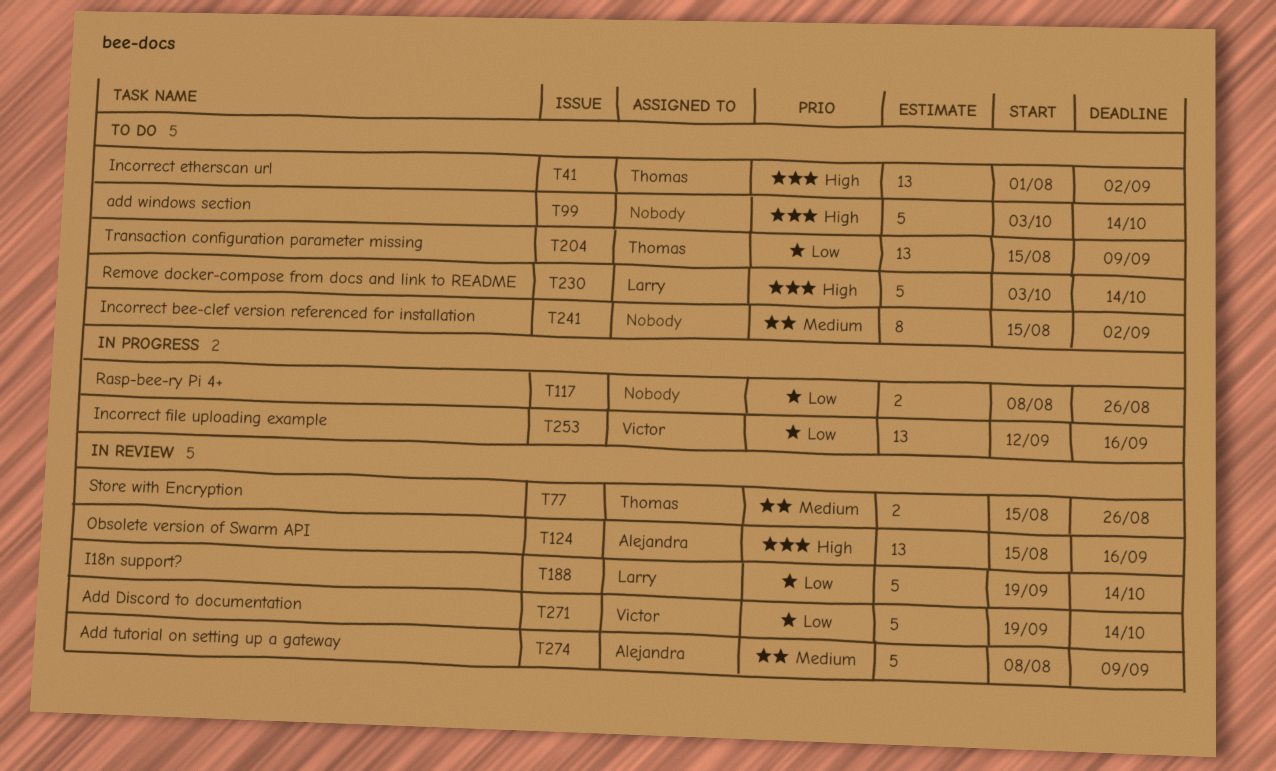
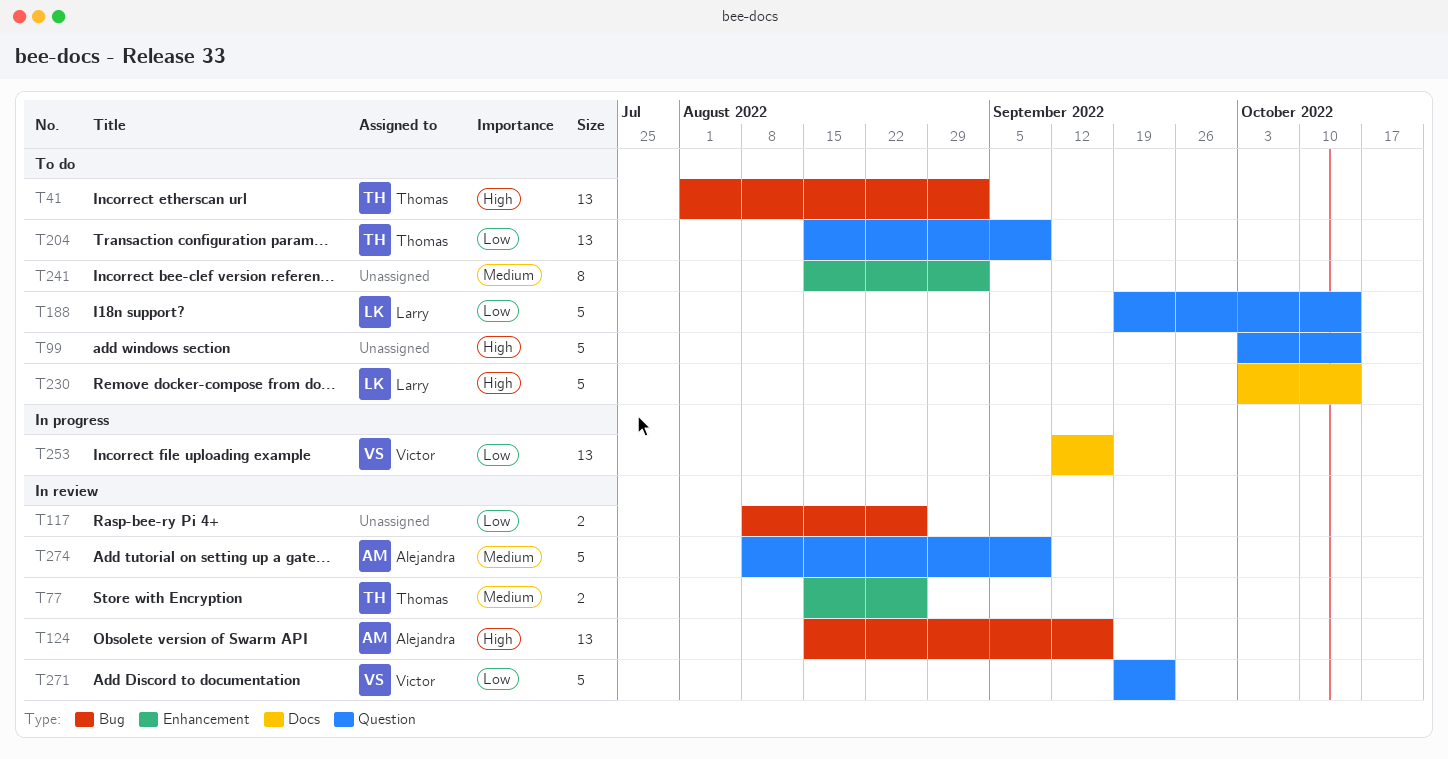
T117, status: In progress -> In review
T188, status: In review -> To do
T271, due: Oct 14 -> Sep 23

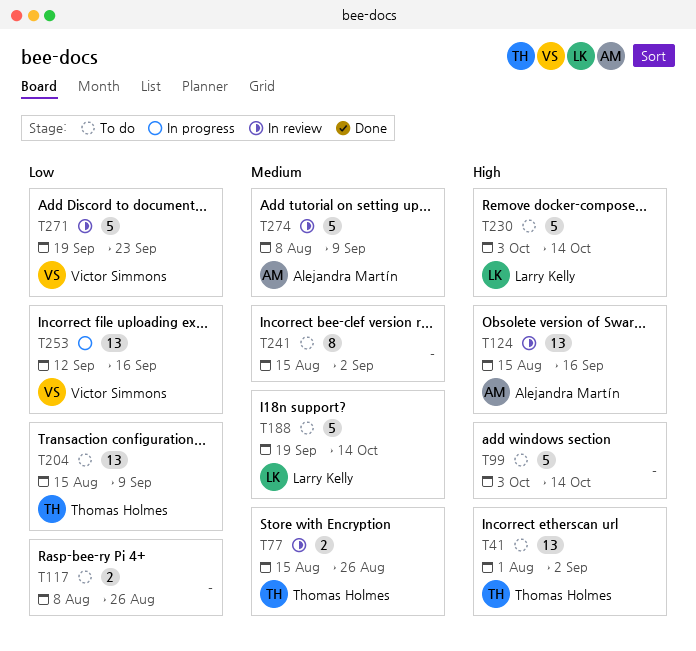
T117, status: In review -> To do
T188, priority: Low -> Medium

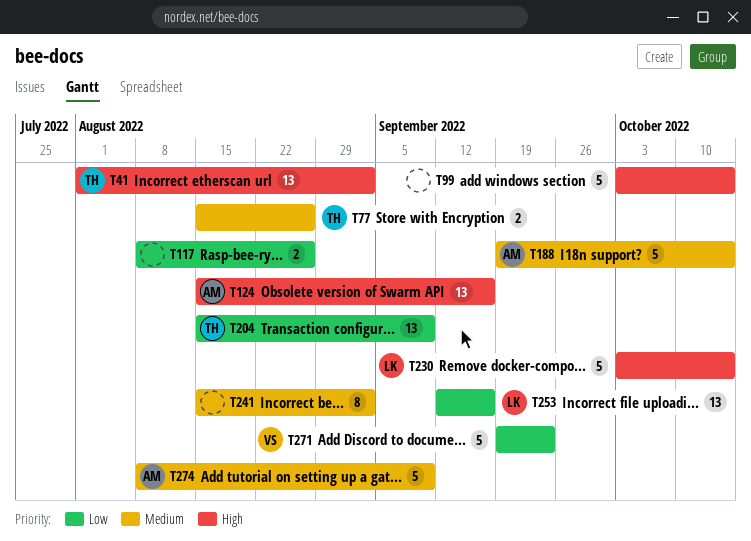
T188, owner: Larry Kelly -> Alejandra Martín
T253, owner: Victor Simmons -> Larry Kelly

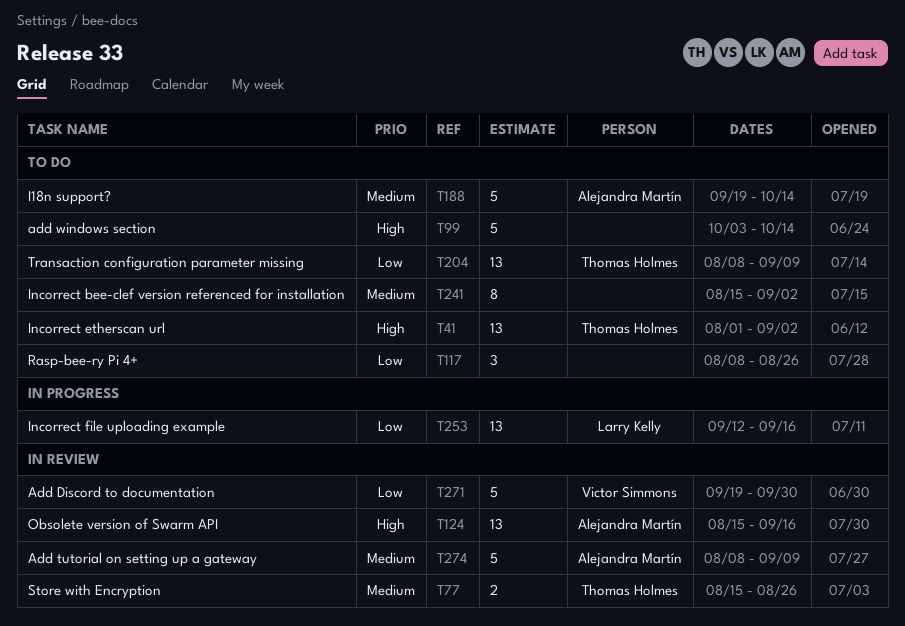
T117, estimate: 2 -> 3
T204, start: Aug 15 -> Aug 8
T230: present -> none
T271, due: Sep 23 -> Sep 30

